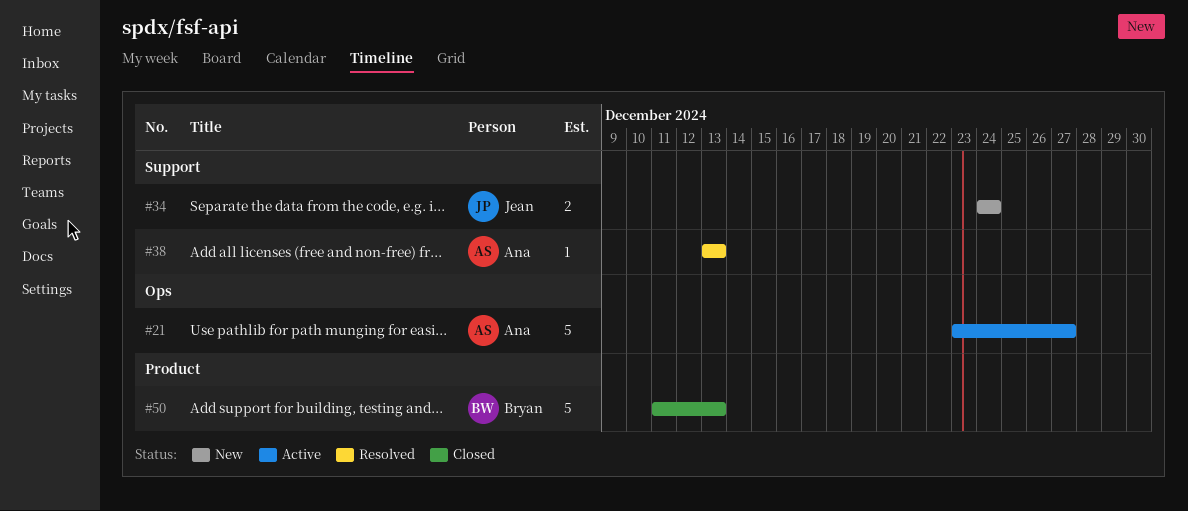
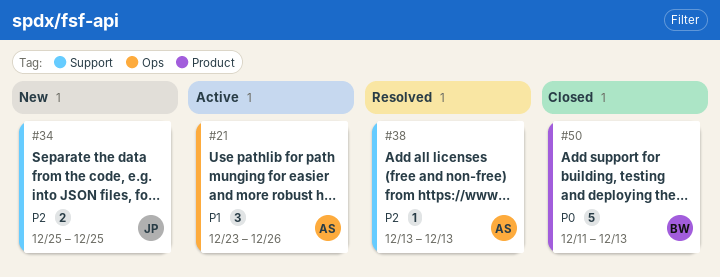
#21, estimate: 5 -> 3
#21, due: Dec 27 -> Dec 26
#34, start: Dec 24 -> Dec 25
#34, due: Dec 24 -> Dec 25

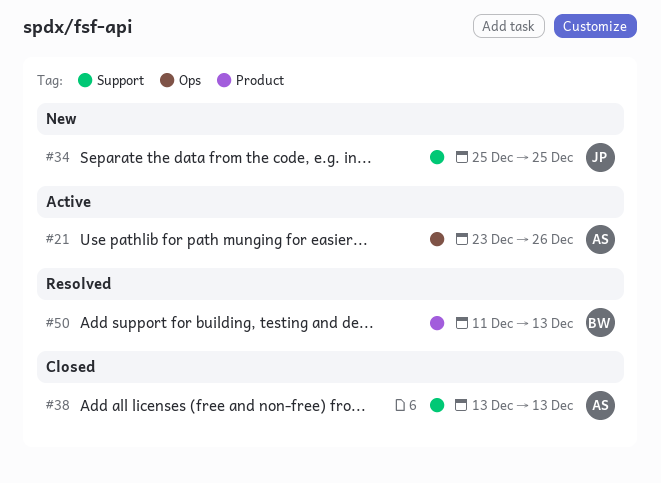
#38, status: Resolved -> Closed
#50, status: Closed -> Resolved

